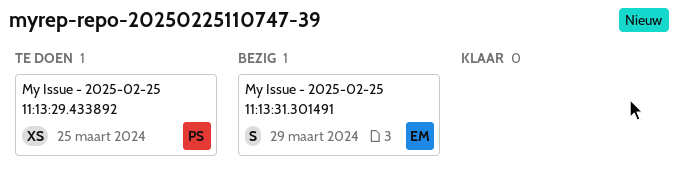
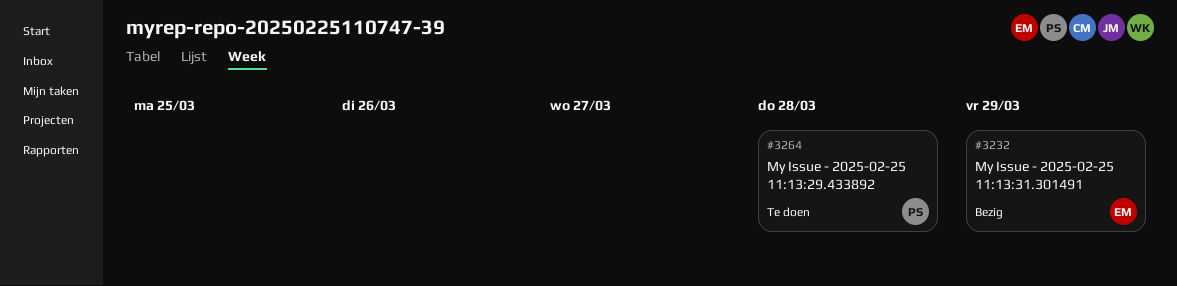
My Issue - 2025-02-25 11:13:29.433892, due: Mar 25 -> Mar 28

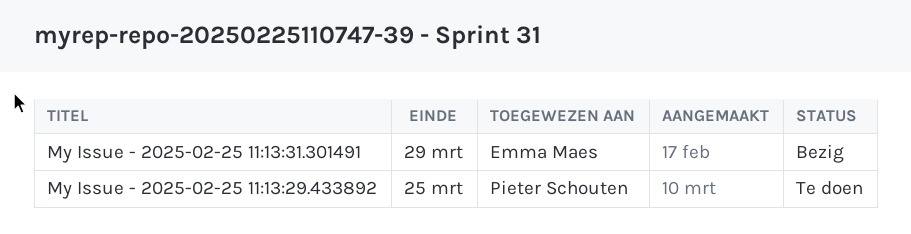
My Issue - 2025-02-25 11:13:29.433892, due: Mar 28 -> Mar 25

